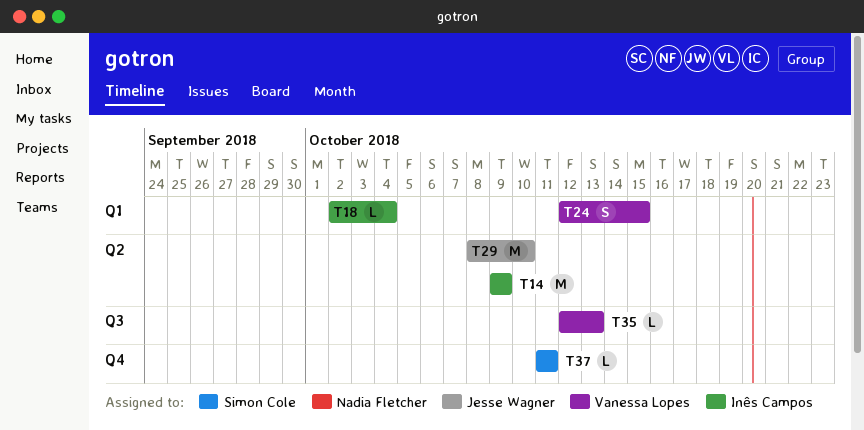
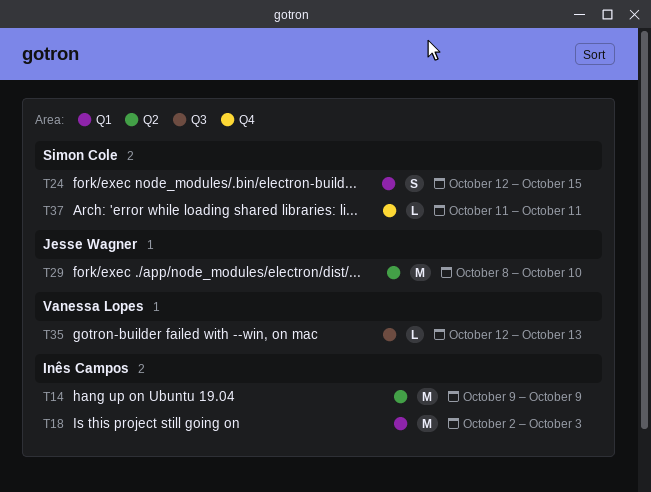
T18, estimate: L -> M
T18, due: Oct 4 -> Oct 3
T24, owner: Vanessa Lopes -> Simon Cole

